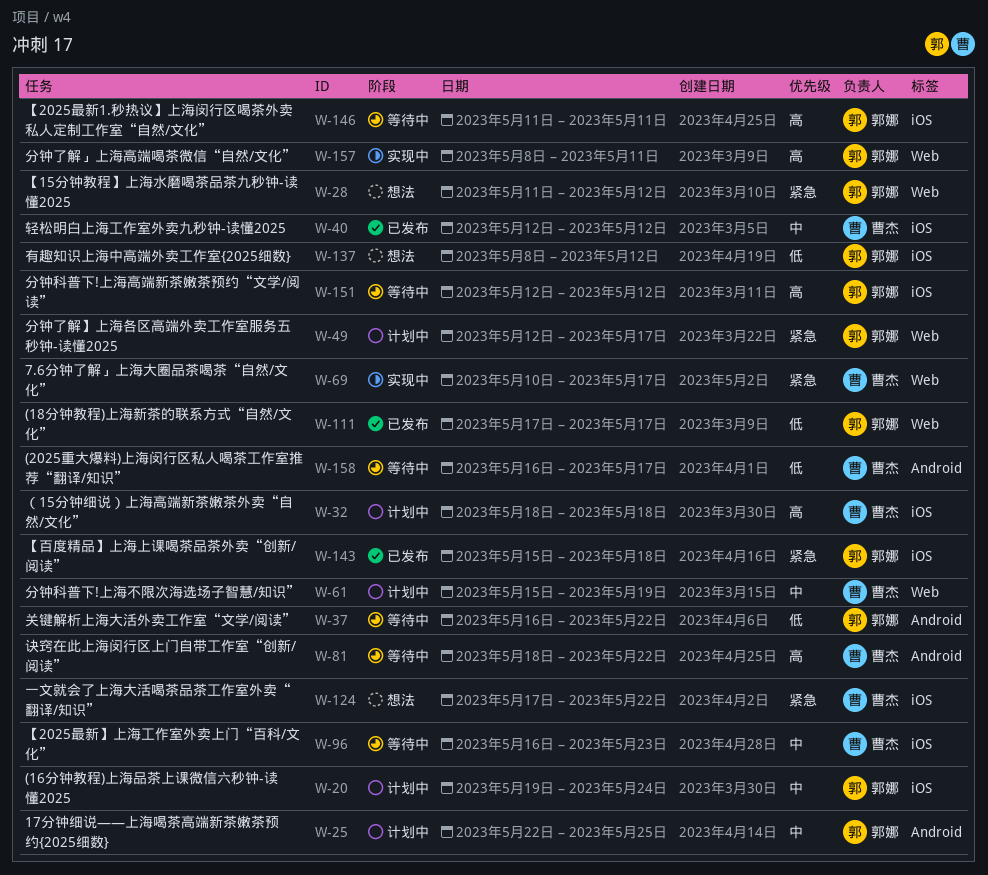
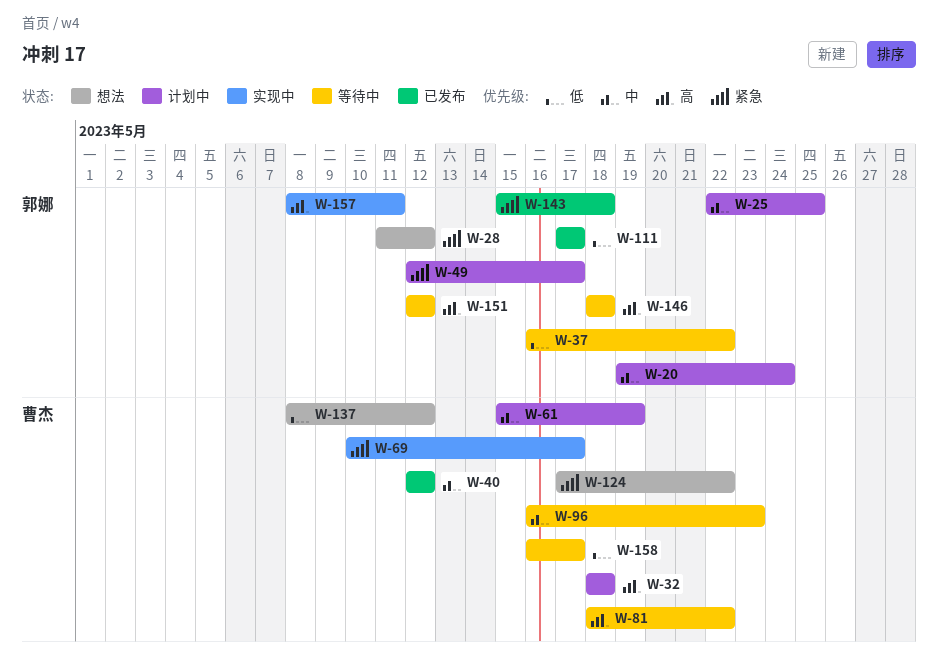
W-137, owner: 郭娜 -> 曹杰
W-146, start: May 11 -> May 18
W-146, due: May 11 -> May 18

